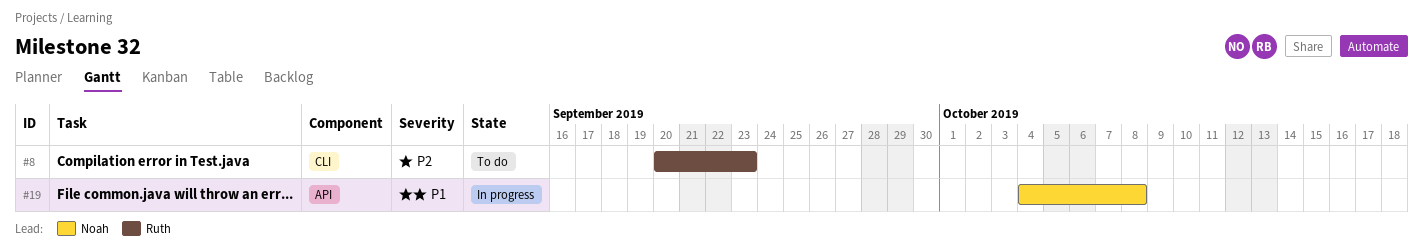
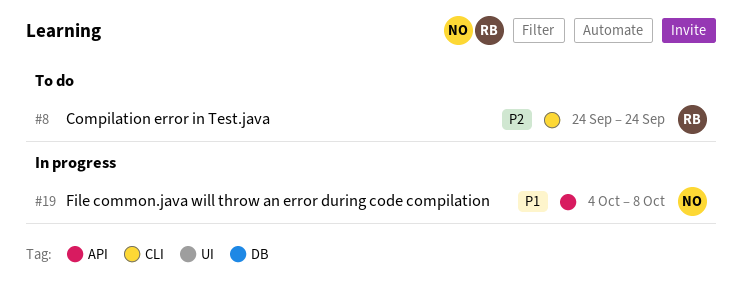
#8, start: Sep 20 -> Sep 24
#8, due: Sep 23 -> Sep 24

